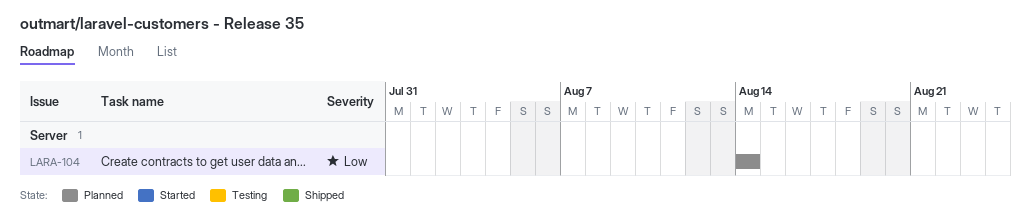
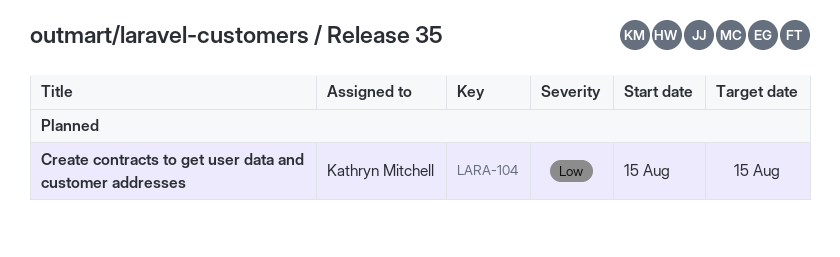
LARA-104, start: Aug 14 -> Aug 15
LARA-104, due: Aug 14 -> Aug 15

